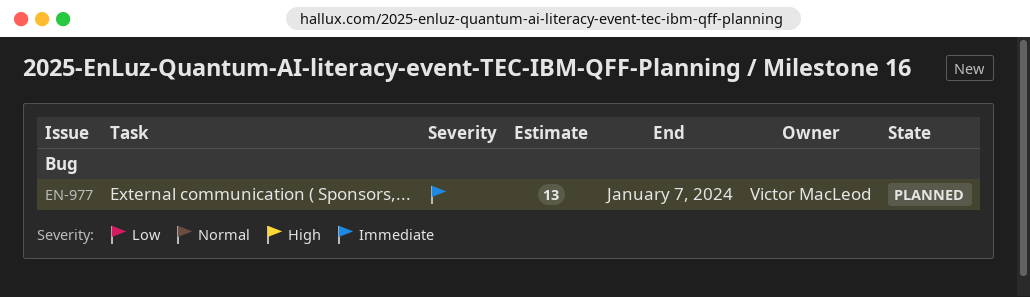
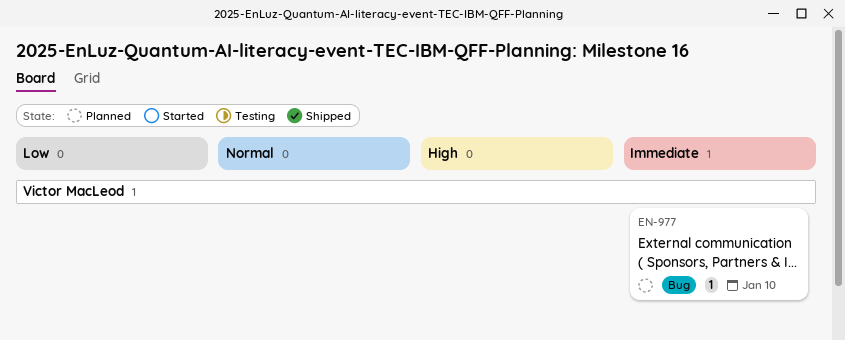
EN-977, estimate: 13 -> 1
EN-977, due: Jan 7 -> Jan 10

